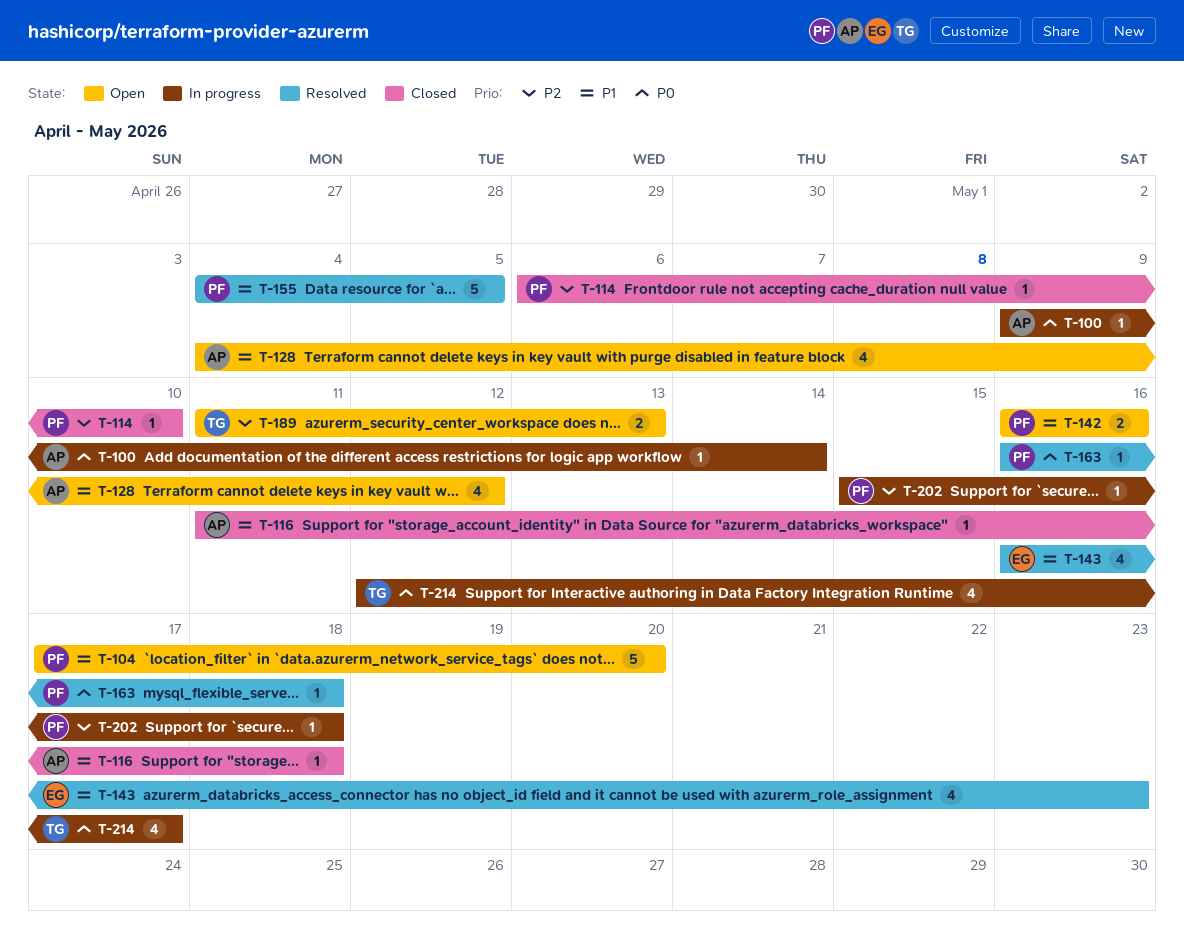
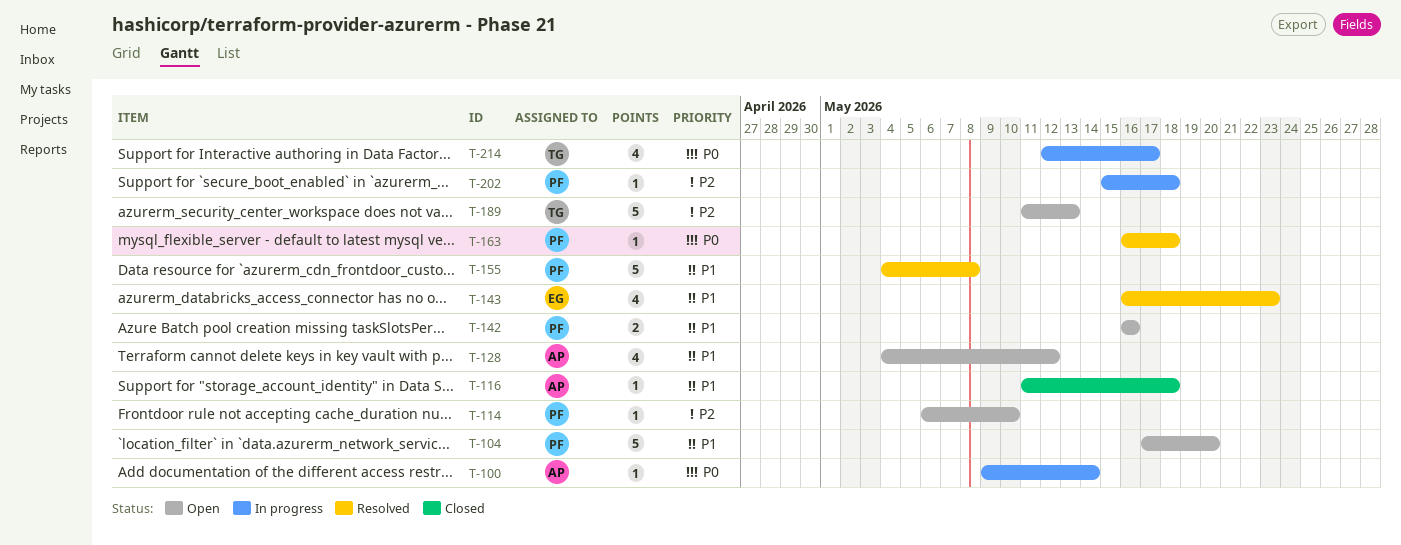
T-114, status: Closed -> Open
T-155, due: May 5 -> May 8
T-189, estimate: 2 -> 5

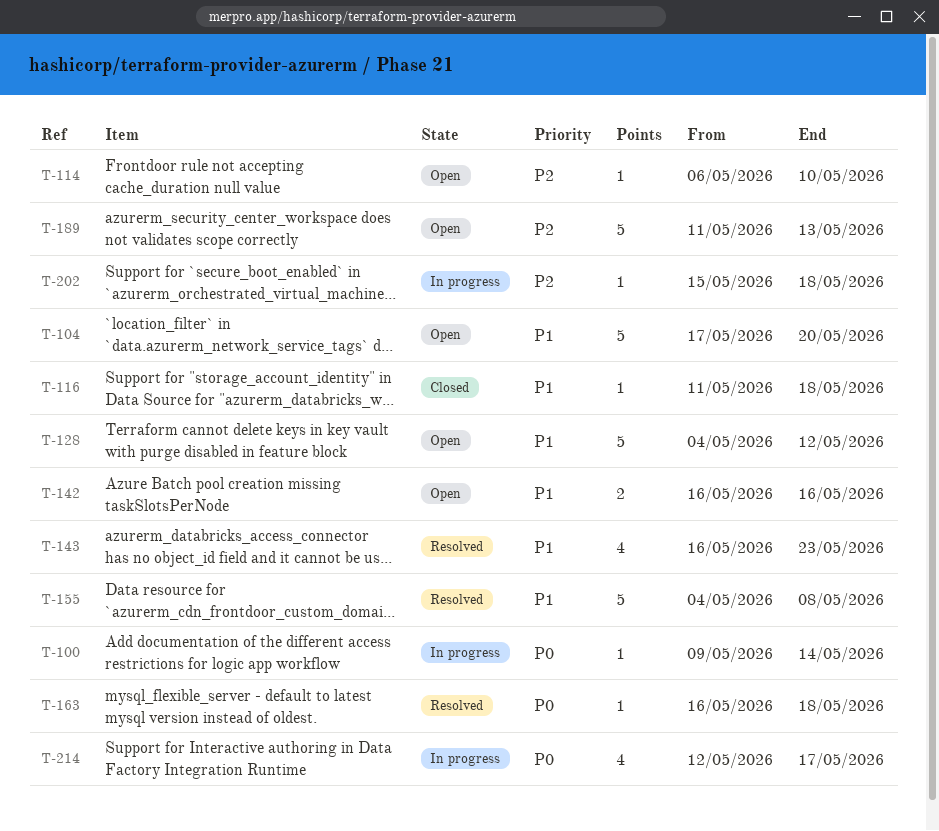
T-128, estimate: 4 -> 5

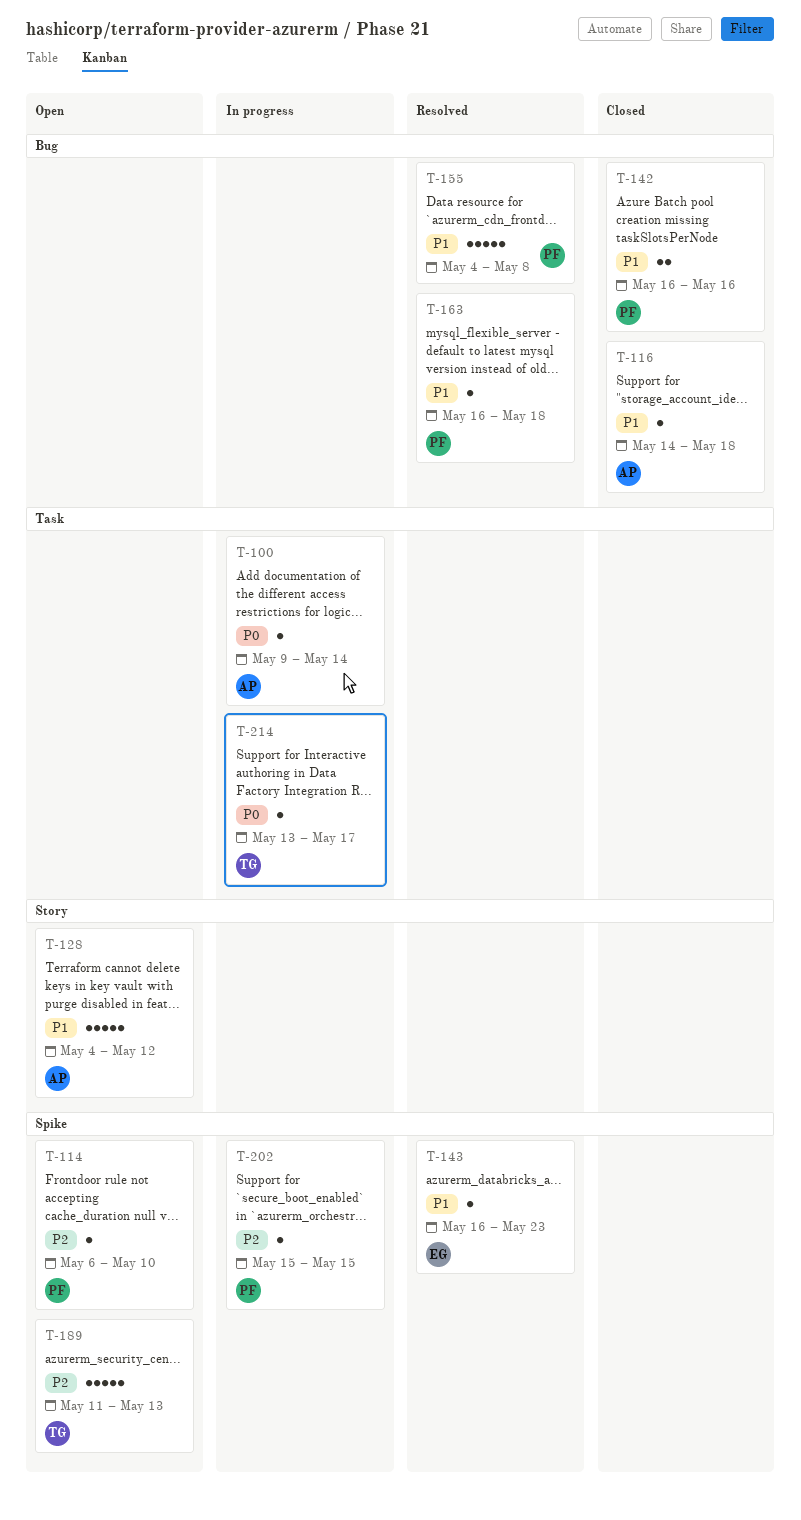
T-104: present -> none
T-116, start: May 11 -> May 14
T-142, status: Open -> Closed
T-143, estimate: 4 -> 1
T-163, priority: P0 -> P1
T-202, due: May 18 -> May 15
T-214, estimate: 4 -> 1
T-214, start: May 12 -> May 13

